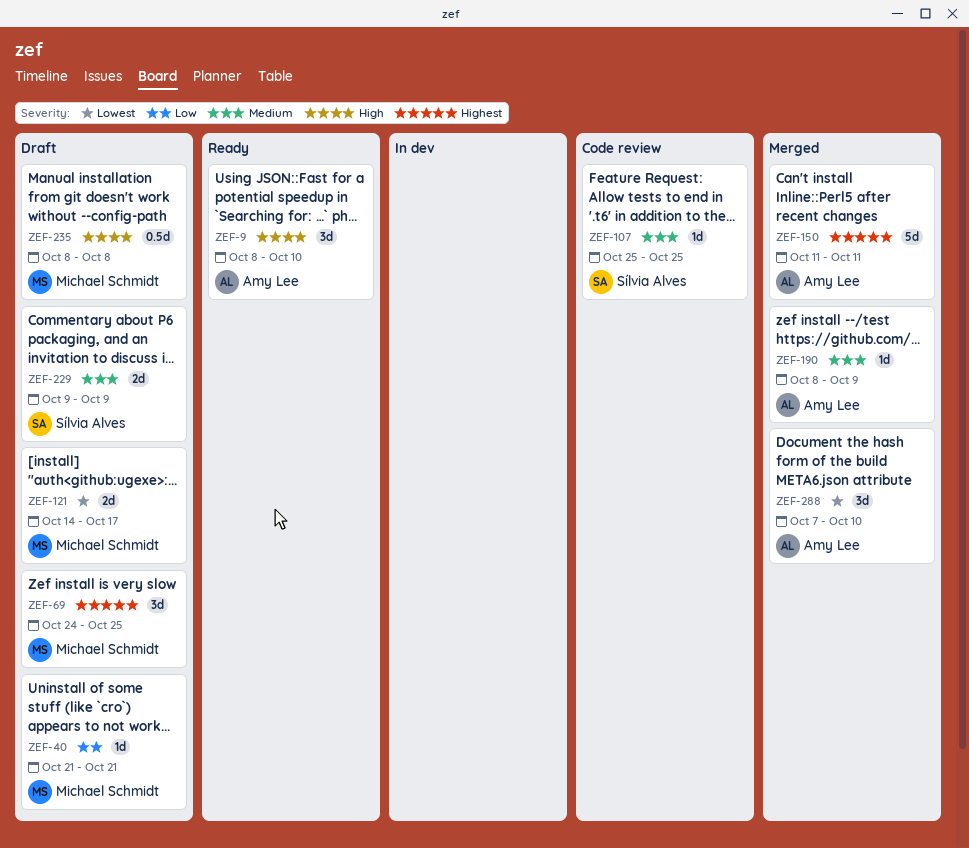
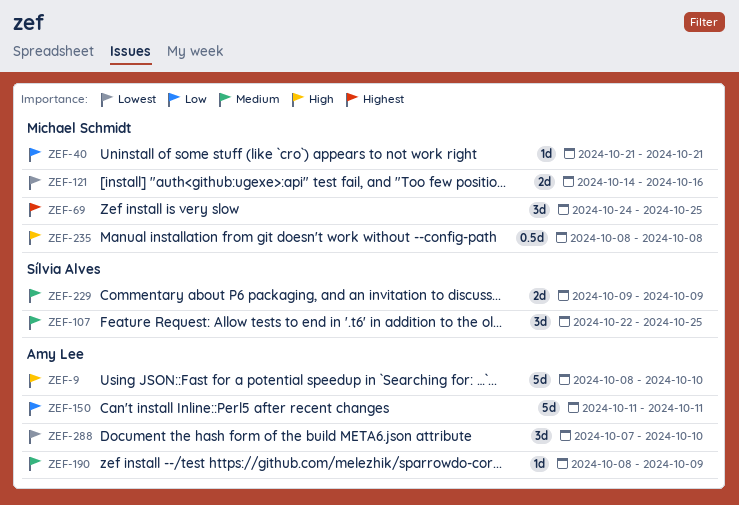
ZEF-9, estimate: 3d -> 5d
ZEF-107, estimate: 1d -> 3d
ZEF-107, start: Oct 25 -> Oct 22
ZEF-121, due: Oct 17 -> Oct 16
ZEF-150, priority: Highest -> Low

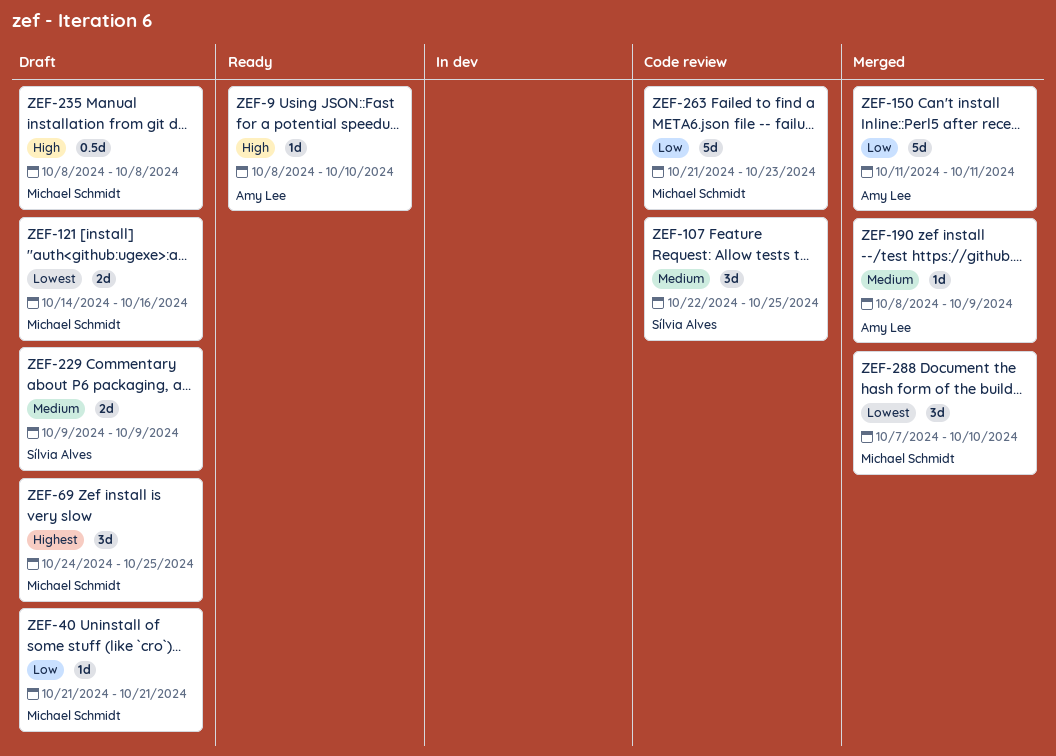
ZEF-9, estimate: 5d -> 1d
ZEF-263: none -> present
ZEF-288, owner: Amy Lee -> Michael Schmidt

